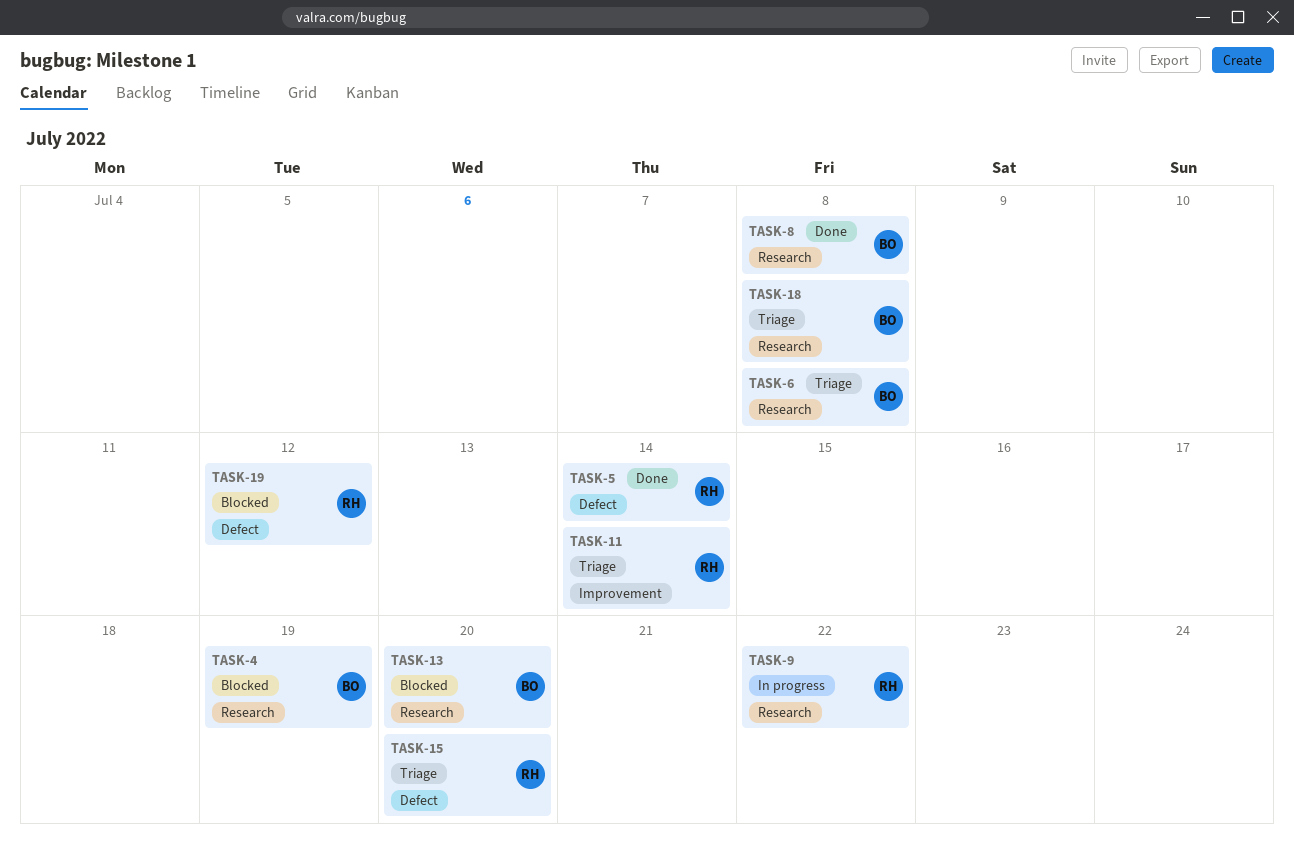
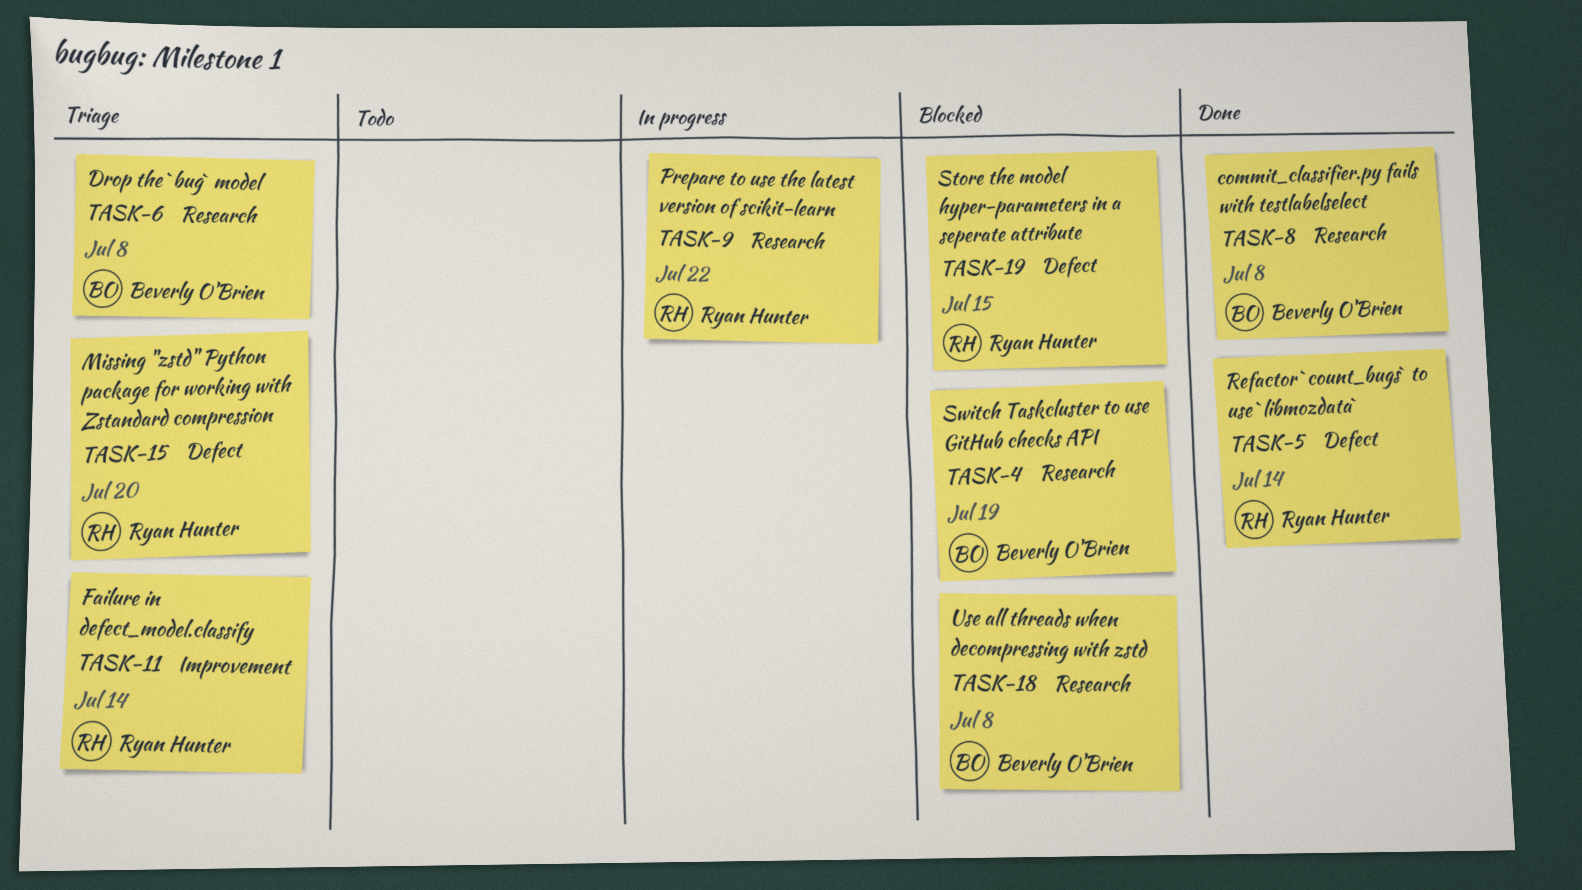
TASK-13: present -> none
TASK-18, status: Triage -> Blocked
TASK-19, due: Jul 12 -> Jul 15

